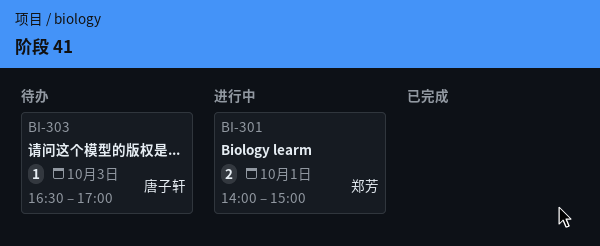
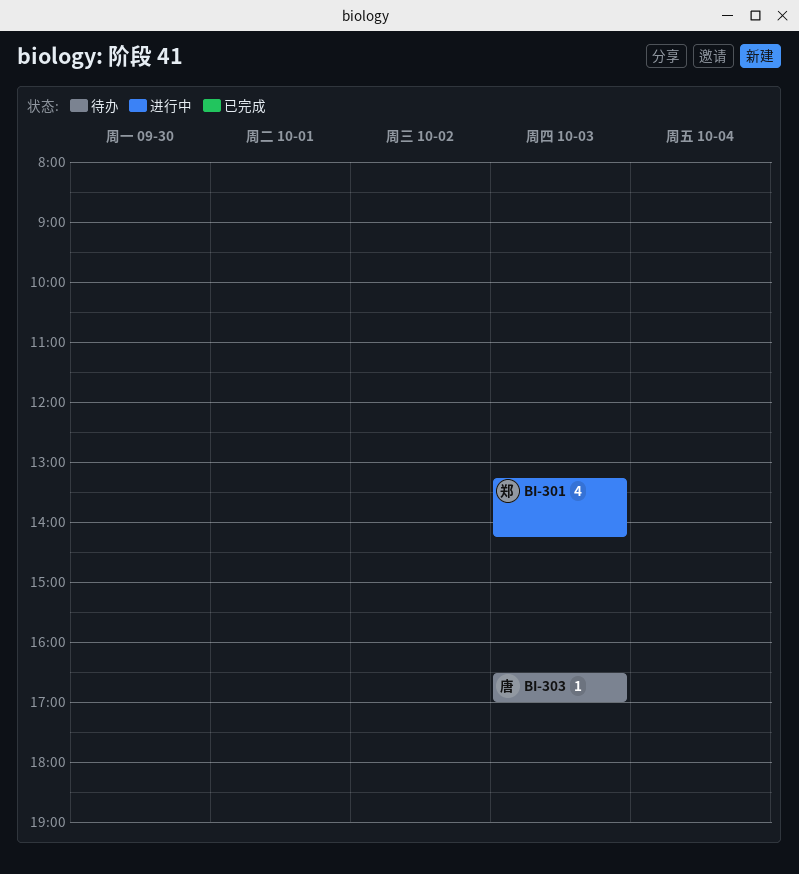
BI-301, estimate: 2 -> 4
BI-301, day: Oct 1 -> Oct 3
BI-301, begins: 14:00 -> 13:15
BI-301, ends: 15:00 -> 14:15

